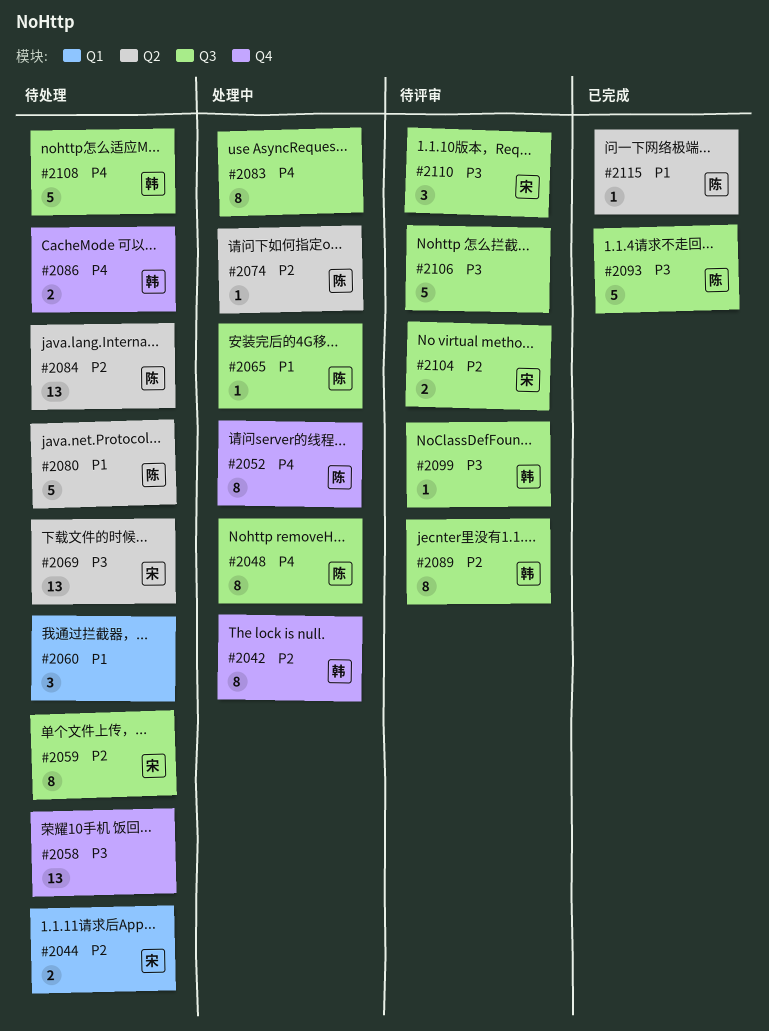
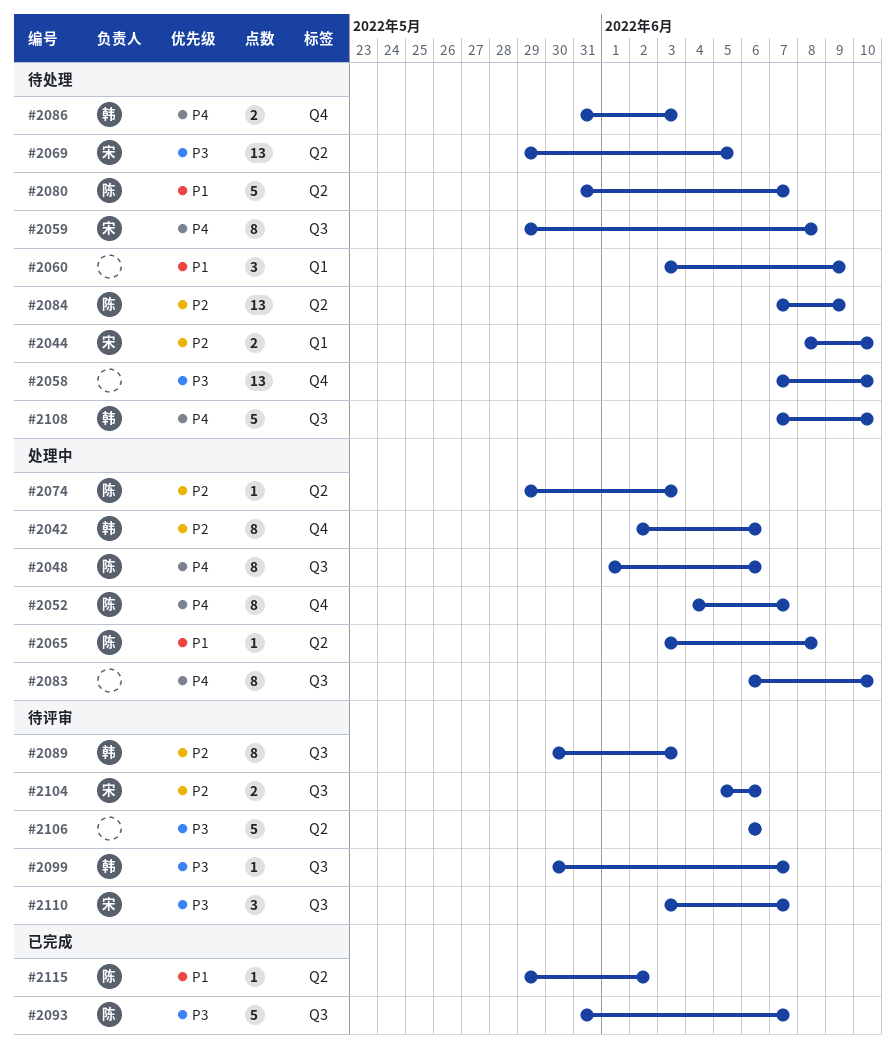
#2059, priority: P2 -> P4
#2065, label: Q3 -> Q2
#2106, label: Q3 -> Q2

